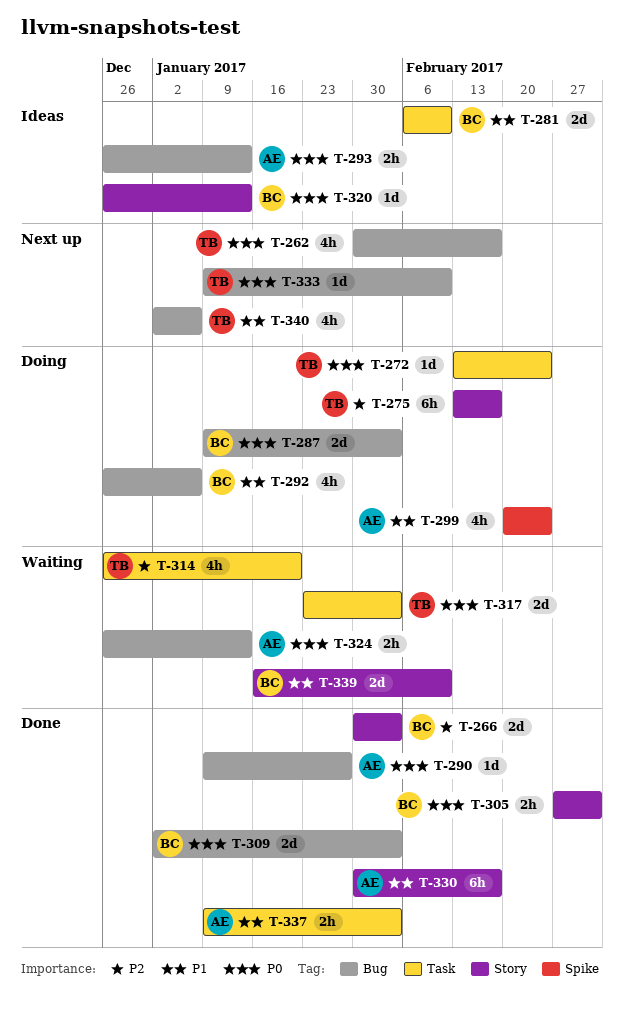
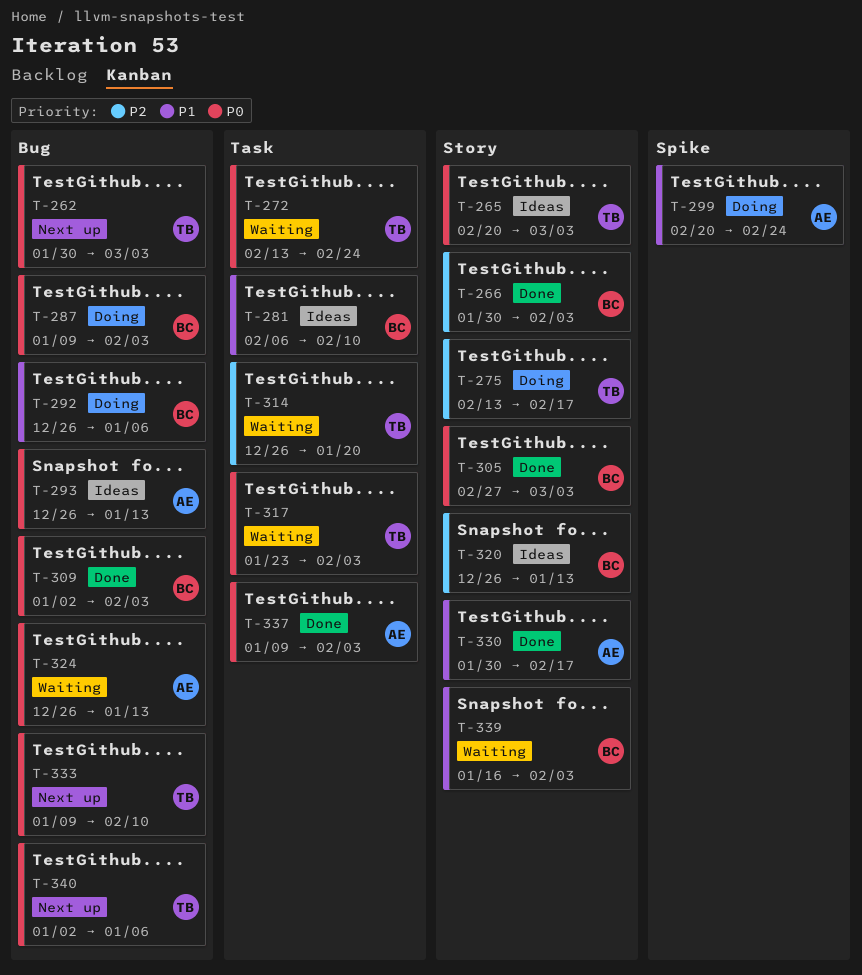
T-262, due: Feb 17 -> Mar 3
T-265: none -> present
T-272, status: Doing -> Waiting
T-290: present -> none
T-320, priority: P0 -> P2
T-337, priority: P1 -> P0
T-339, due: Feb 10 -> Feb 3
T-340, priority: P1 -> P0

